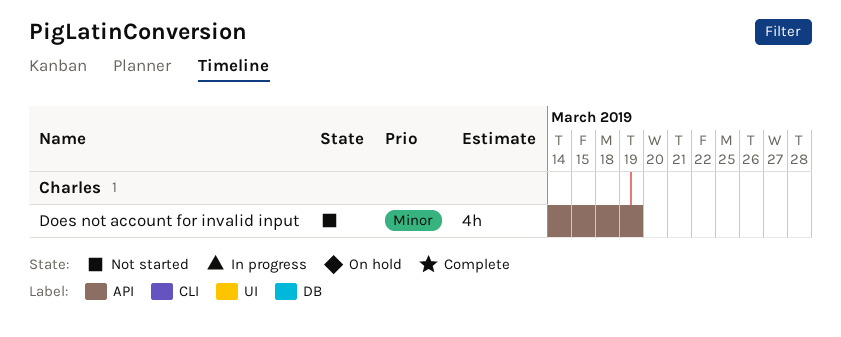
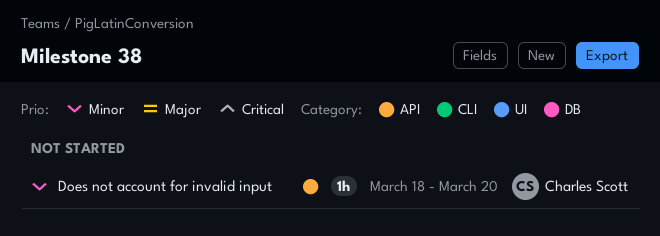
Does not account for invalid input, estimate: 4h -> 1h
Does not account for invalid input, start: Mar 14 -> Mar 18
Does not account for invalid input, due: Mar 19 -> Mar 20

